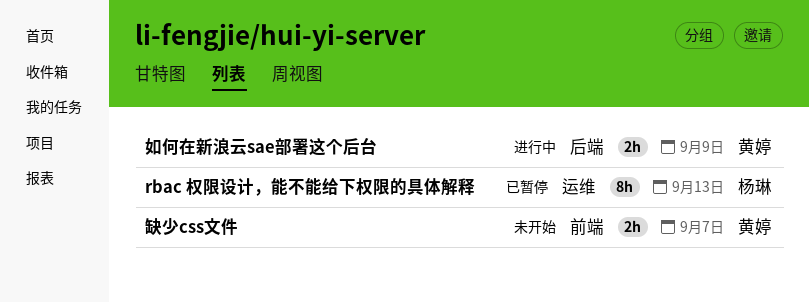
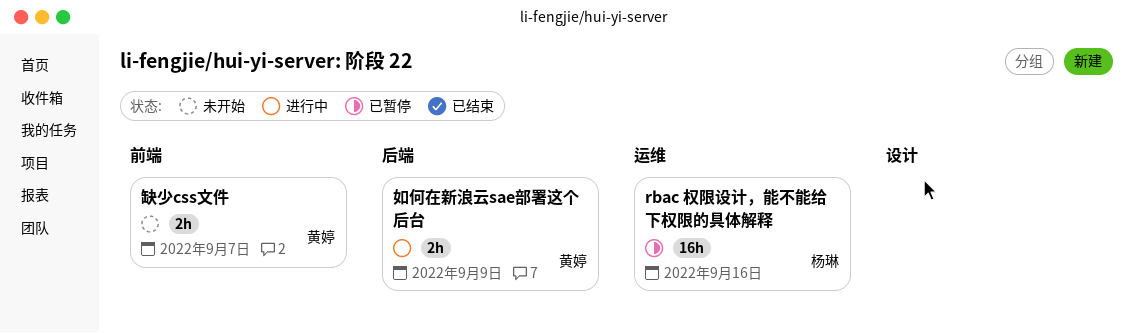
rbac 权限设计，能不能给下权限的具体解释, estimate: 8h -> 16h
rbac 权限设计，能不能给下权限的具体解释, due: Sep 13 -> Sep 16

